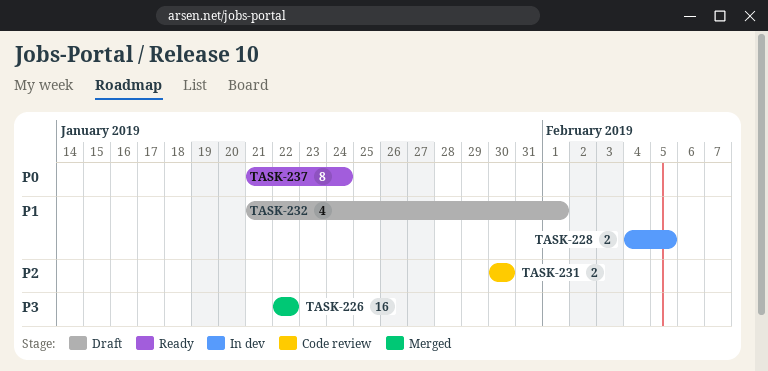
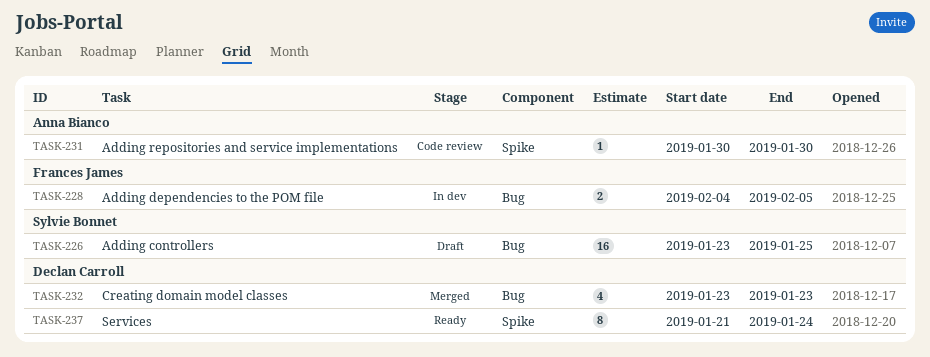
TASK-226, status: Merged -> Draft
TASK-226, start: Jan 22 -> Jan 23
TASK-226, due: Jan 22 -> Jan 25
TASK-231, estimate: 2 -> 1
TASK-232, status: Draft -> Merged
TASK-232, start: Jan 21 -> Jan 23
TASK-232, due: Feb 1 -> Jan 23

